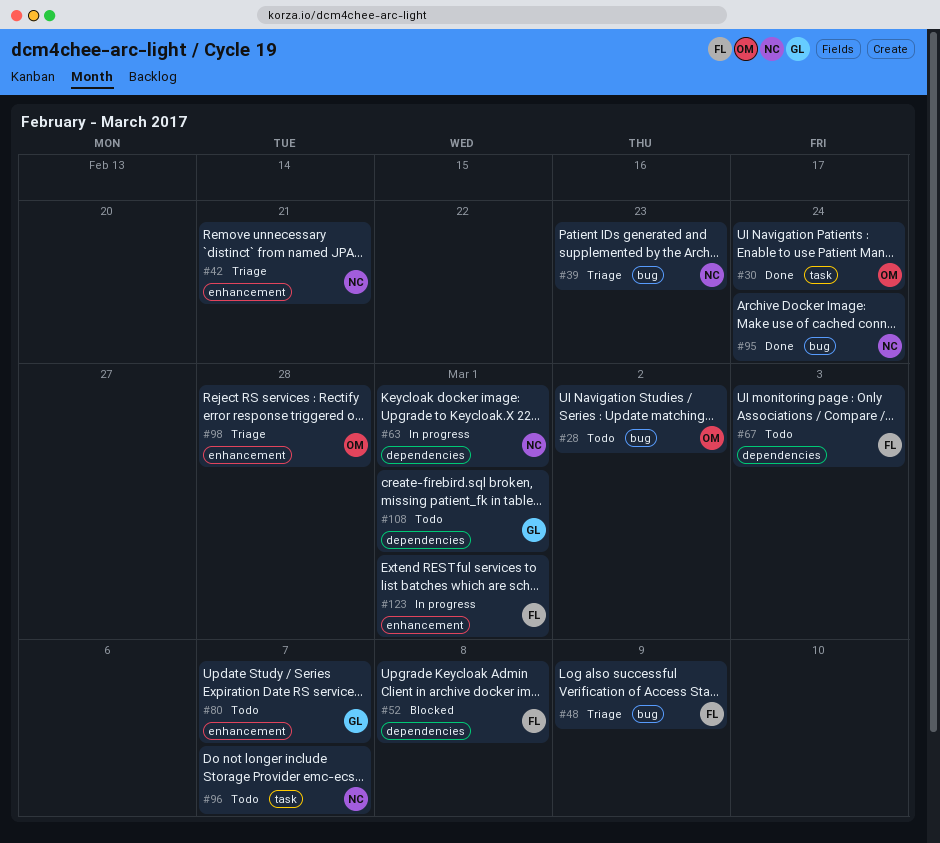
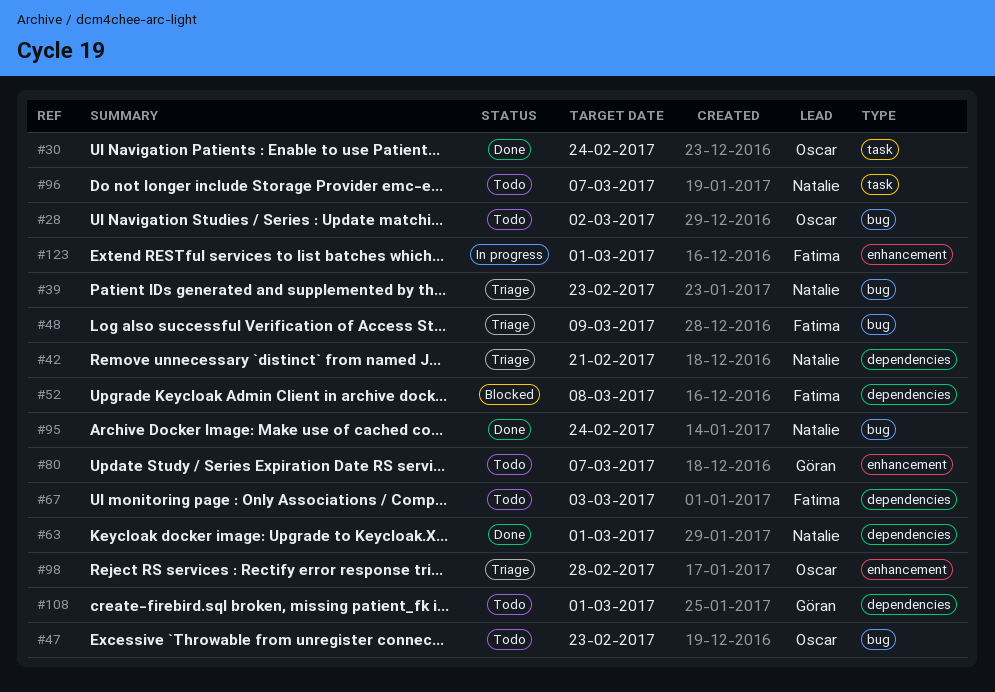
#42, label: enhancement -> dependencies
#47: none -> present
#63, status: In progress -> Done

